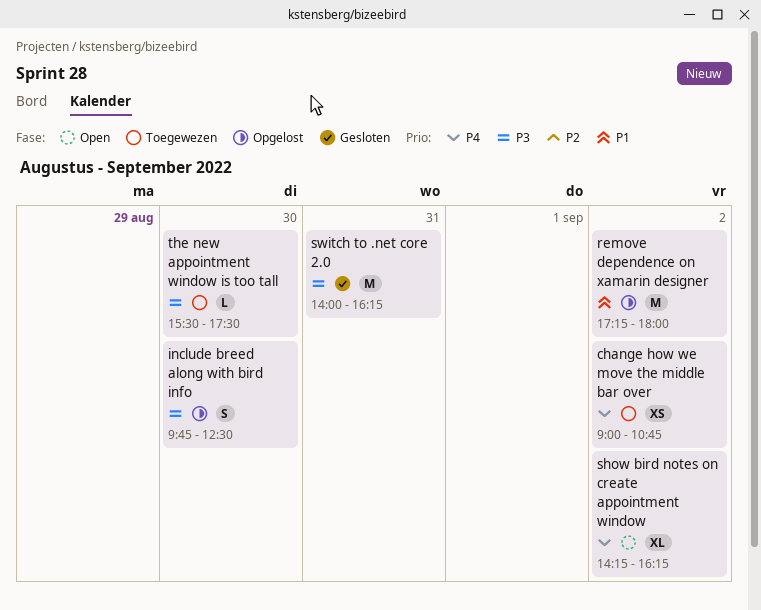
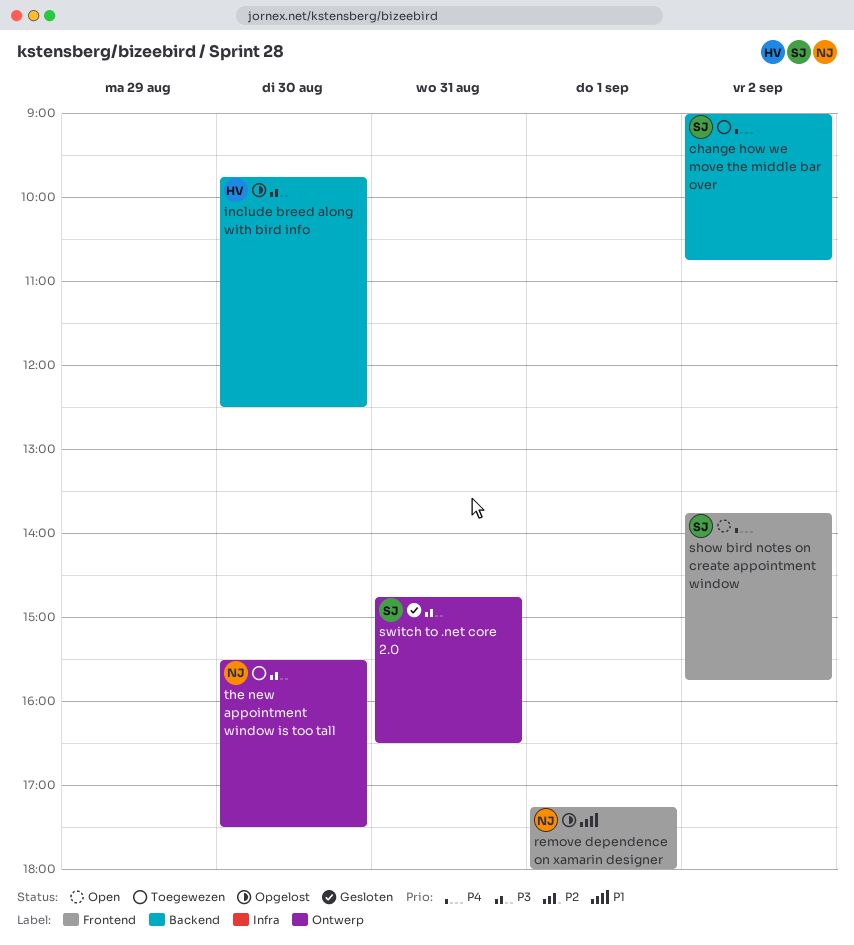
remove dependence on xamarin designer, day: Sep 2 -> Sep 1
show bird notes on create appointment window, begins: 14:15 -> 13:45
show bird notes on create appointment window, ends: 16:15 -> 15:45
switch to .net core 2.0, begins: 14:00 -> 14:45
switch to .net core 2.0, ends: 16:15 -> 16:30

